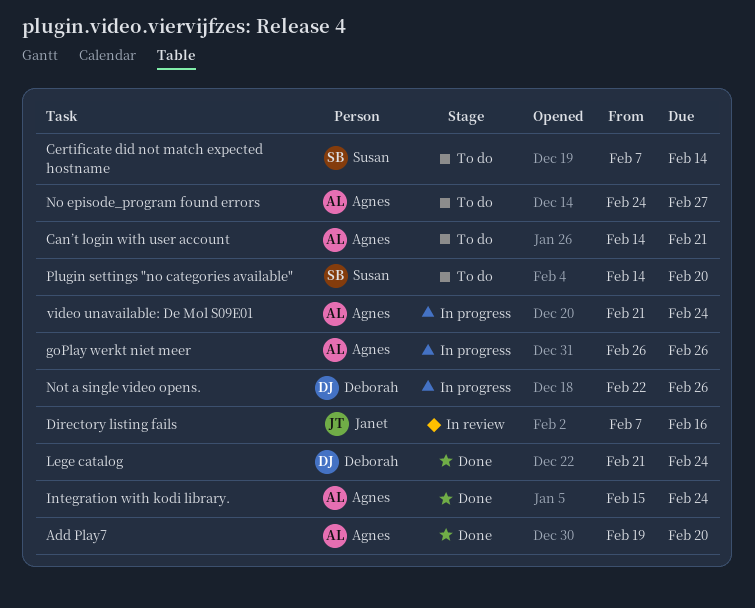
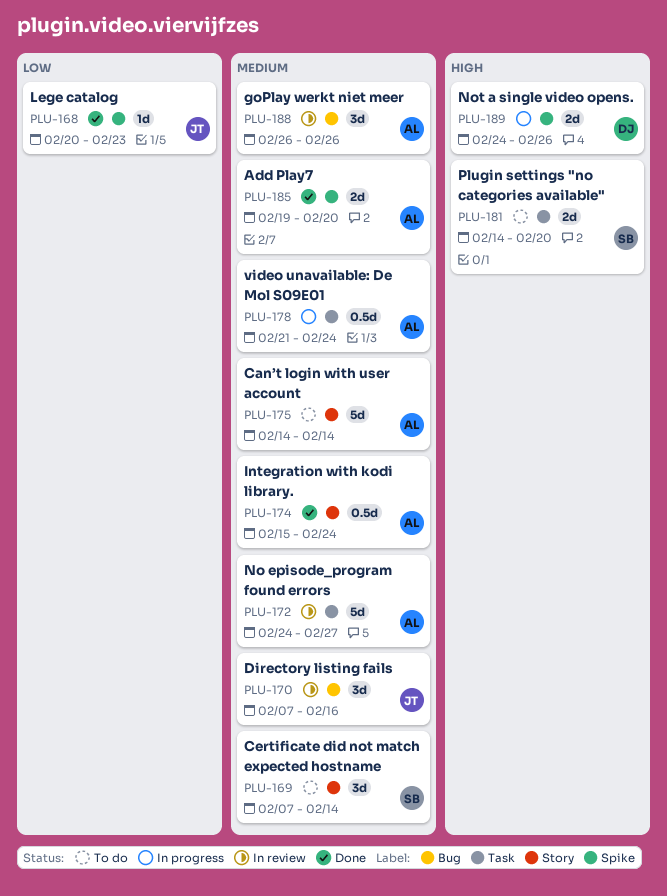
Can’t login with user account, due: Feb 21 -> Feb 14
goPlay werkt niet meer, status: In progress -> In review
Lege catalog, owner: Deborah -> Janet
Lege catalog, start: Feb 21 -> Feb 20
Lege catalog, due: Feb 24 -> Feb 23
No episode_program found errors, status: To do -> In review
Not a single video opens., start: Feb 22 -> Feb 24

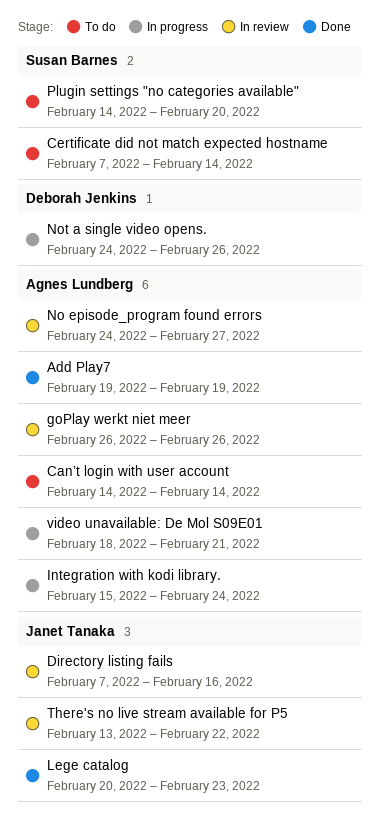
Add Play7, due: Feb 20 -> Feb 19
Integration with kodi library., status: Done -> In progress
There's no live stream available for P5: none -> present
video unavailable: De Mol S09E01, start: Feb 21 -> Feb 18
video unavailable: De Mol S09E01, due: Feb 24 -> Feb 21

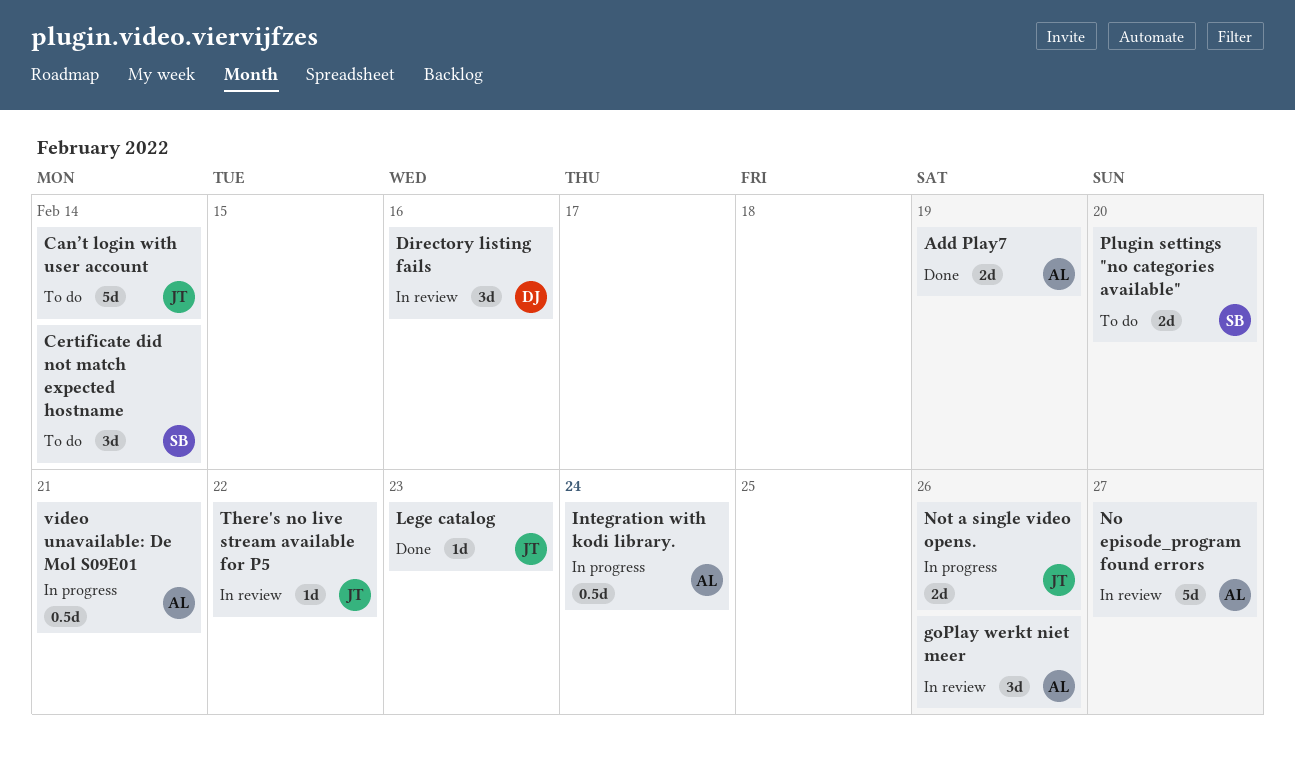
Can’t login with user account, owner: Agnes Lundberg -> Janet Tanaka
Directory listing fails, owner: Janet Tanaka -> Deborah Jenkins
Not a single video opens., owner: Deborah Jenkins -> Janet Tanaka

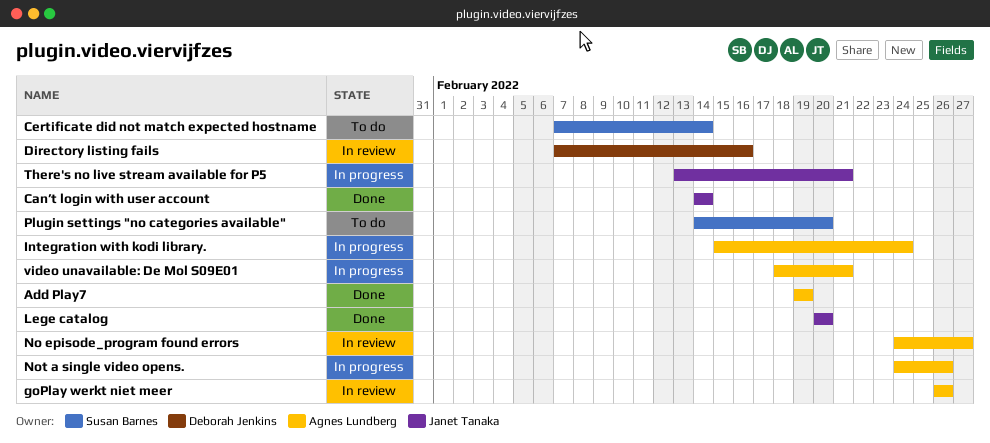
Can’t login with user account, status: To do -> Done
Lege catalog, due: Feb 23 -> Feb 20
Not a single video opens., owner: Janet Tanaka -> Agnes Lundberg
There's no live stream available for P5, status: In review -> In progress
There's no live stream available for P5, due: Feb 22 -> Feb 21

